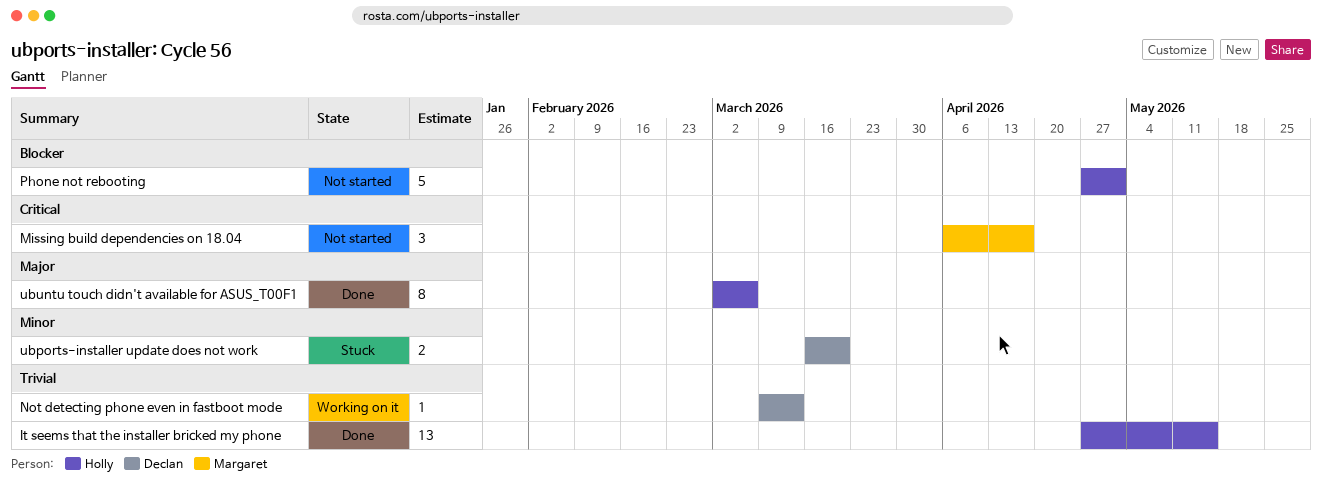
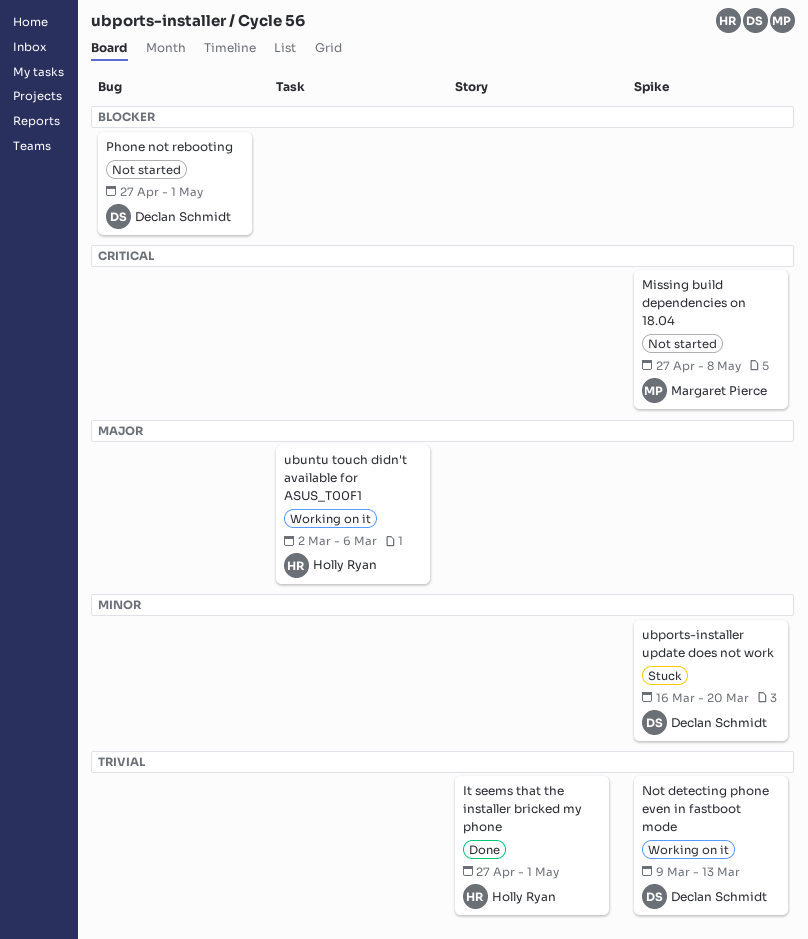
It seems that the installer bricked my phone, due: May 15 -> May 1
Missing build dependencies on 18.04, start: Apr 6 -> Apr 27
Missing build dependencies on 18.04, due: Apr 17 -> May 8
Phone not rebooting, owner: Holly Ryan -> Declan Schmidt
ubuntu touch didn't available for ASUS_T00F1, status: Done -> Working on it

